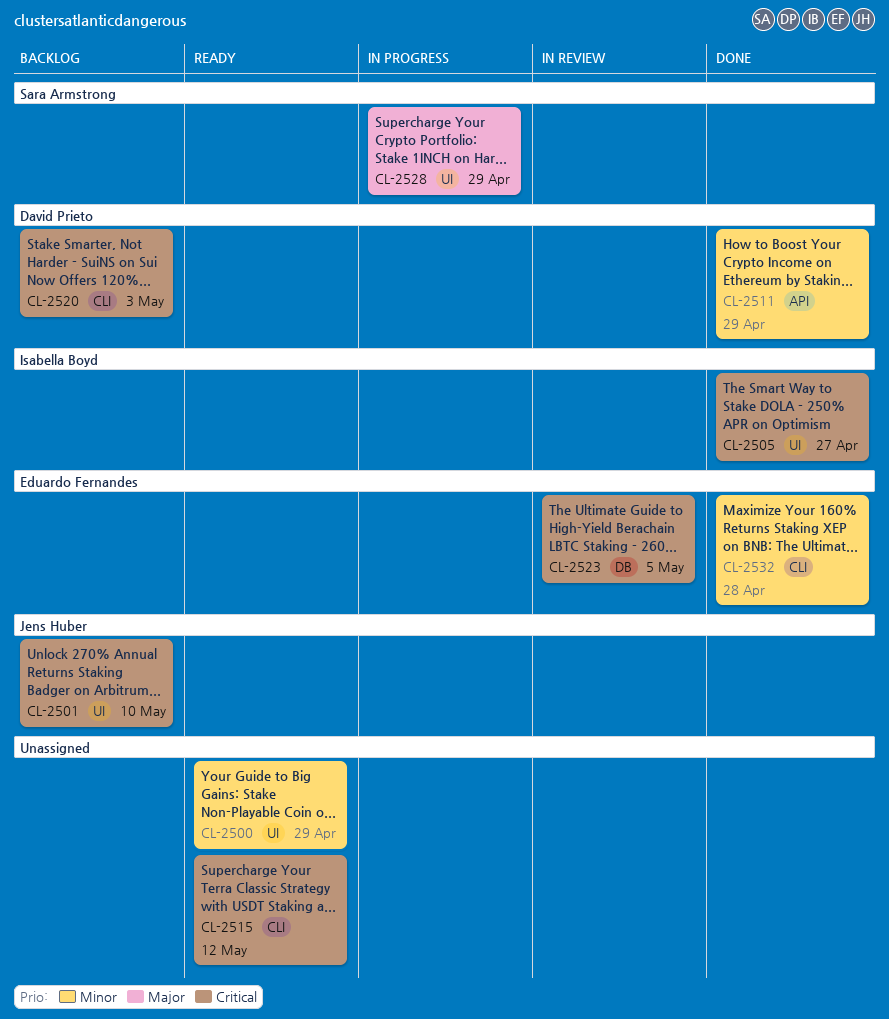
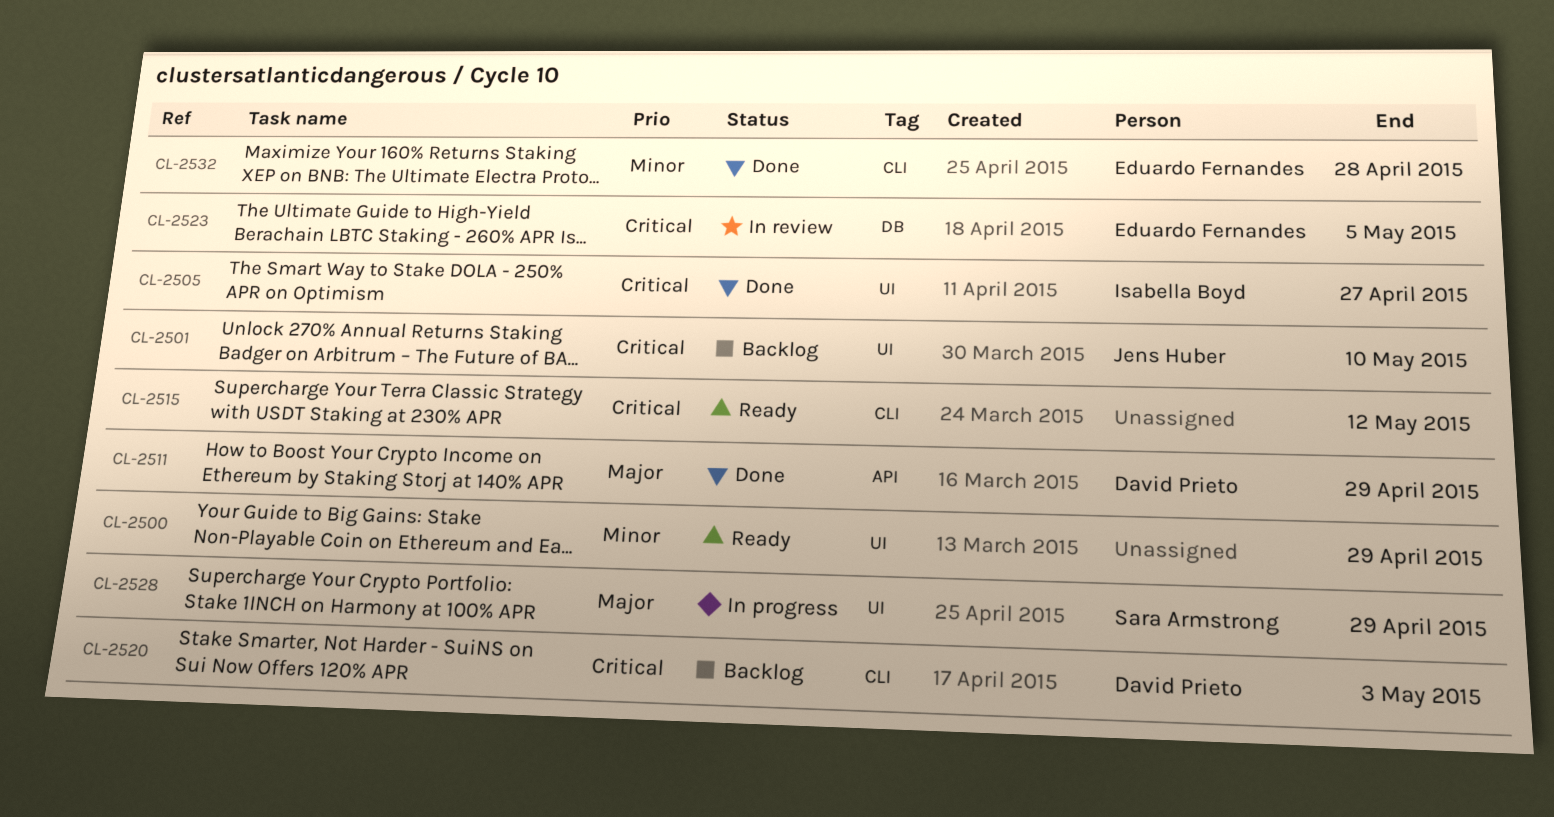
CL-2511, priority: Minor -> Major

